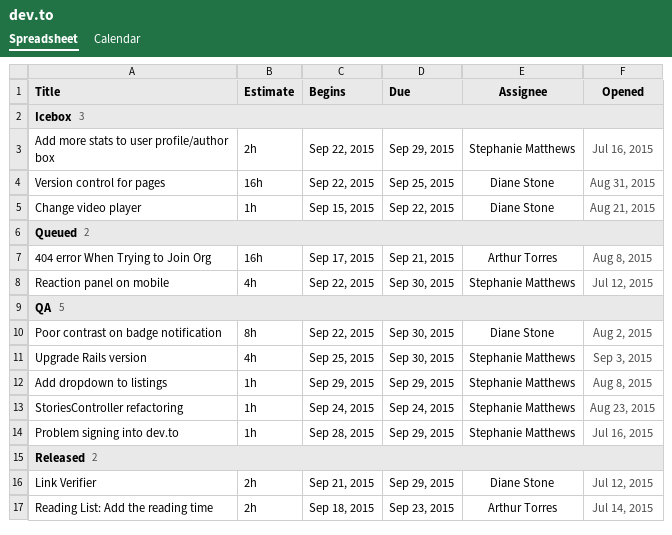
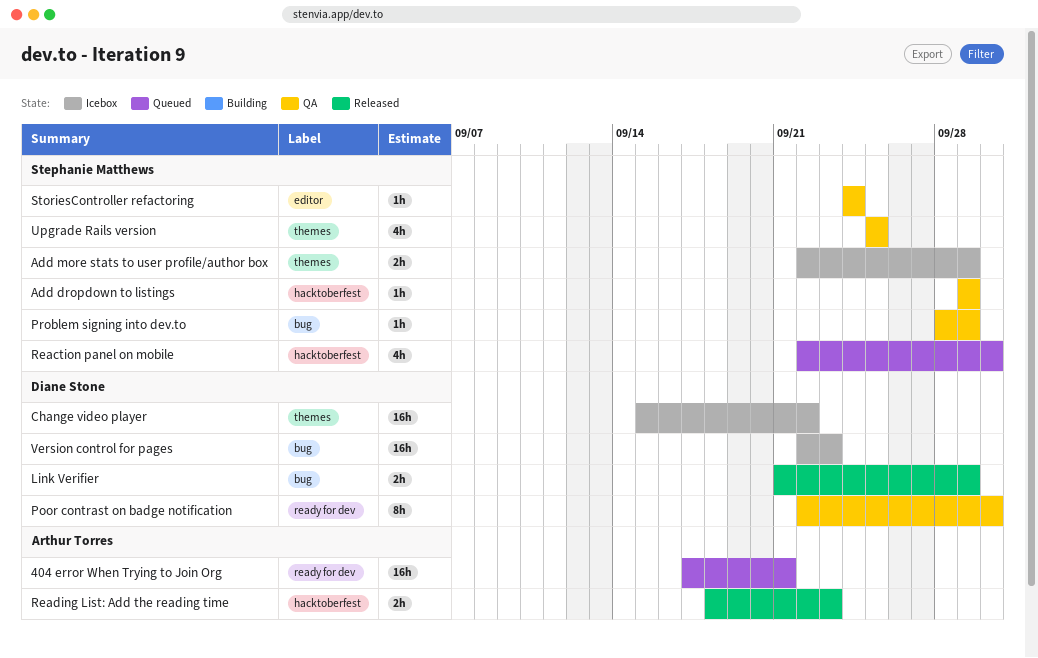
Change video player, estimate: 1h -> 16h
Upgrade Rails version, due: Sep 30 -> Sep 25
Version control for pages, due: Sep 25 -> Sep 23

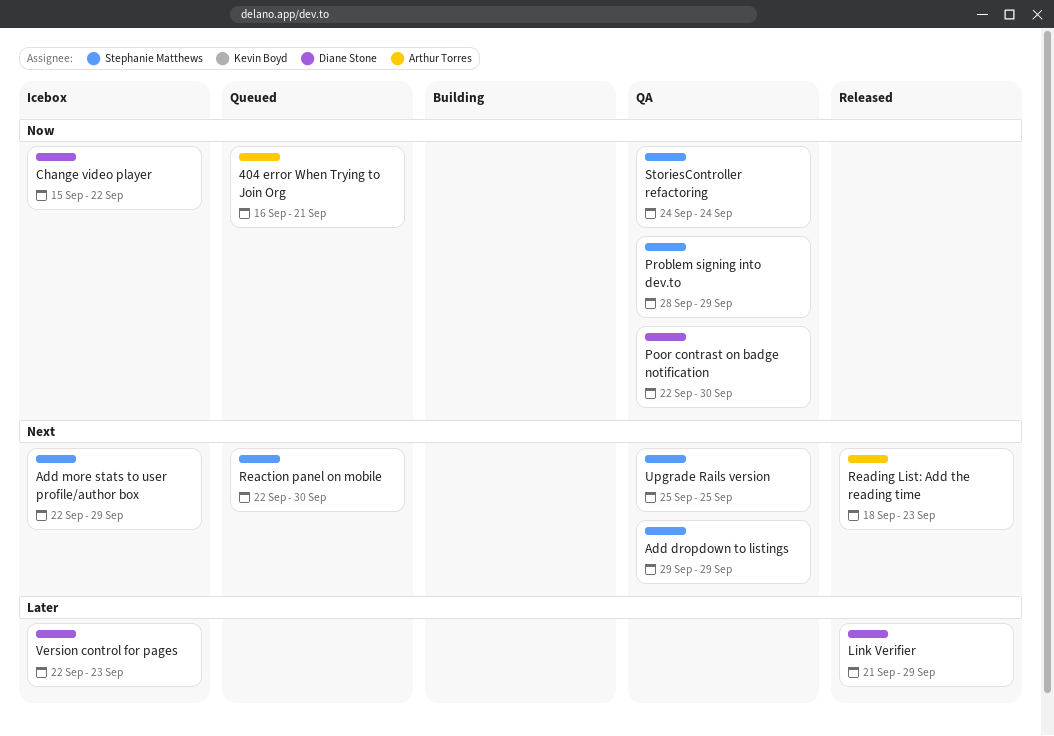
404 error When Trying to Join Org, start: Sep 17 -> Sep 16

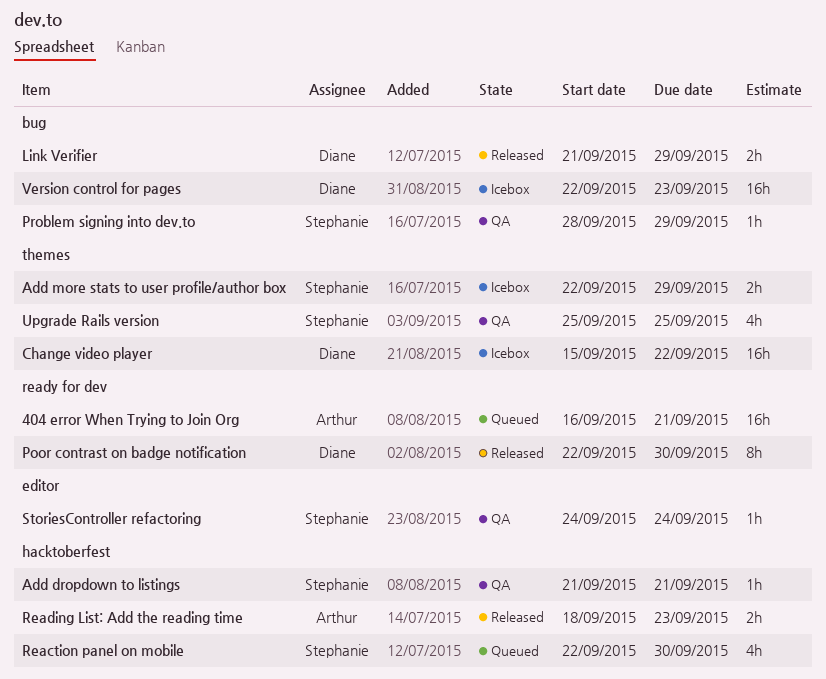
Add dropdown to listings, start: Sep 29 -> Sep 21
Add dropdown to listings, due: Sep 29 -> Sep 21
Poor contrast on badge notification, status: QA -> Released

